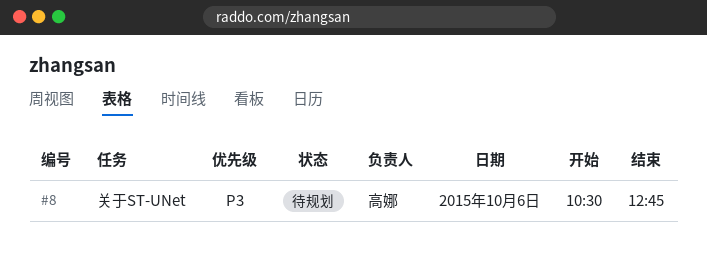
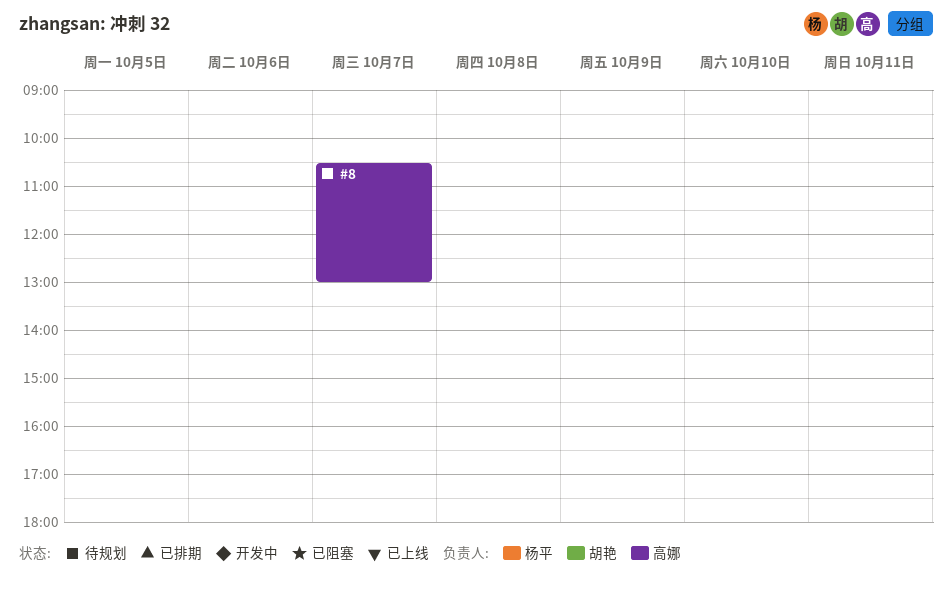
#8, day: Oct 6 -> Oct 7
#8, ends: 12:45 -> 13:00

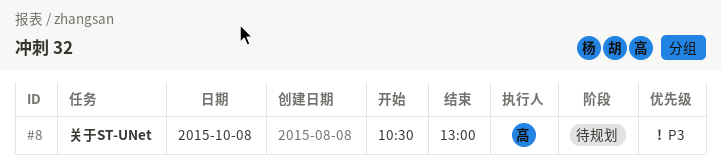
#8, day: Oct 7 -> Oct 8

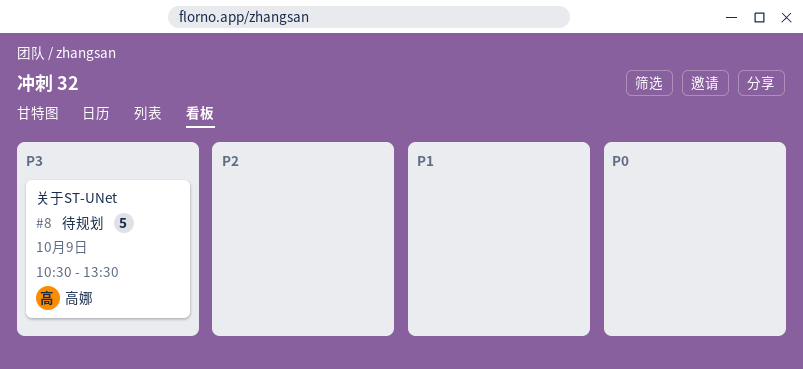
#8, day: Oct 8 -> Oct 9
#8, ends: 13:00 -> 13:30

